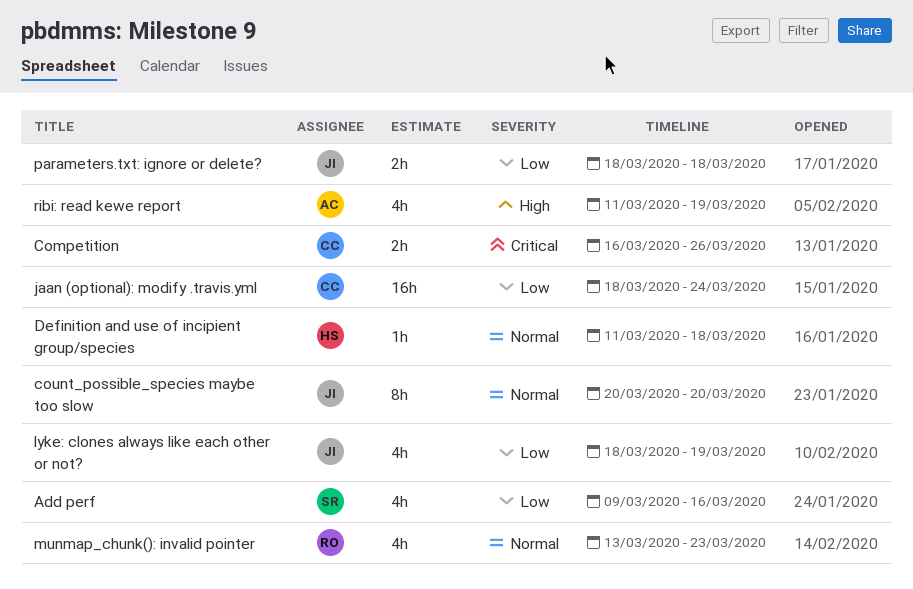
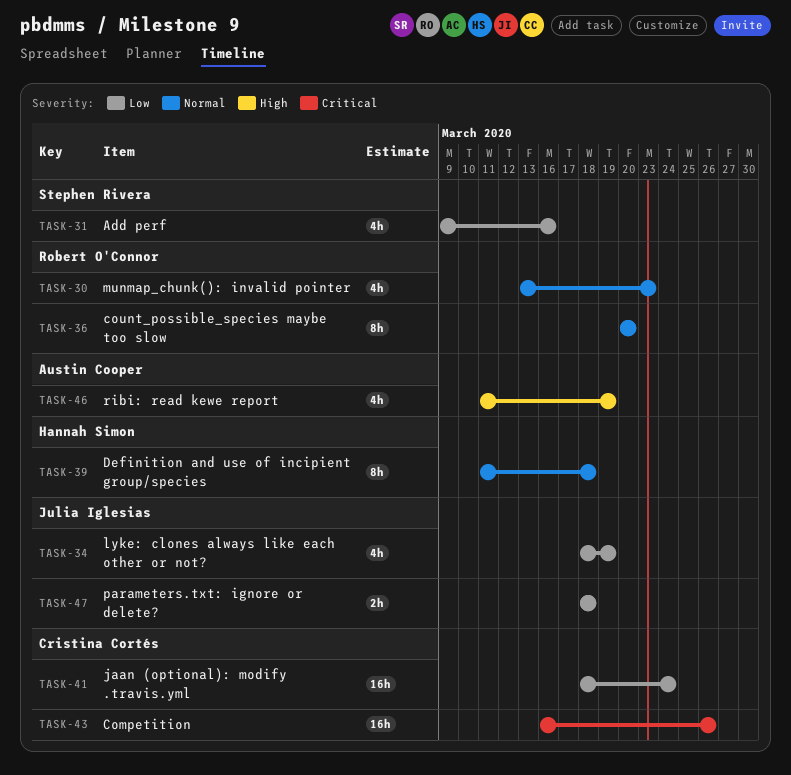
Competition, estimate: 2h -> 16h
count_possible_species maybe too slow, owner: Julia Iglesias -> Robert O'Connor
Definition and use of incipient group/species, estimate: 1h -> 8h

